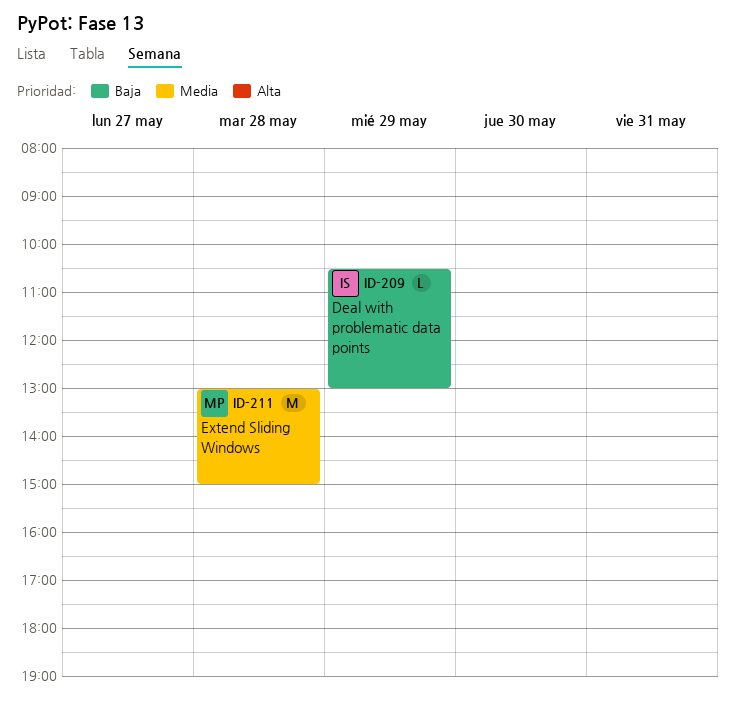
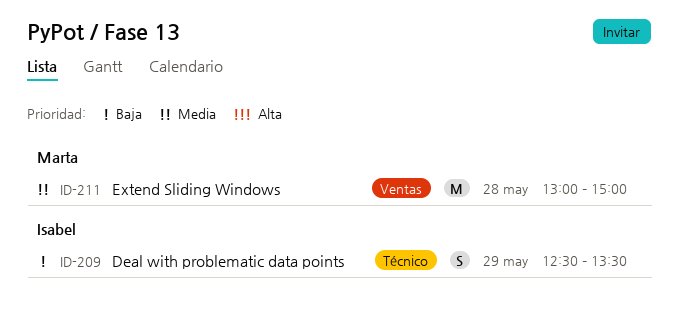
ID-209, estimate: L -> S
ID-209, begins: 10:30 -> 12:30
ID-209, ends: 13:00 -> 13:30

